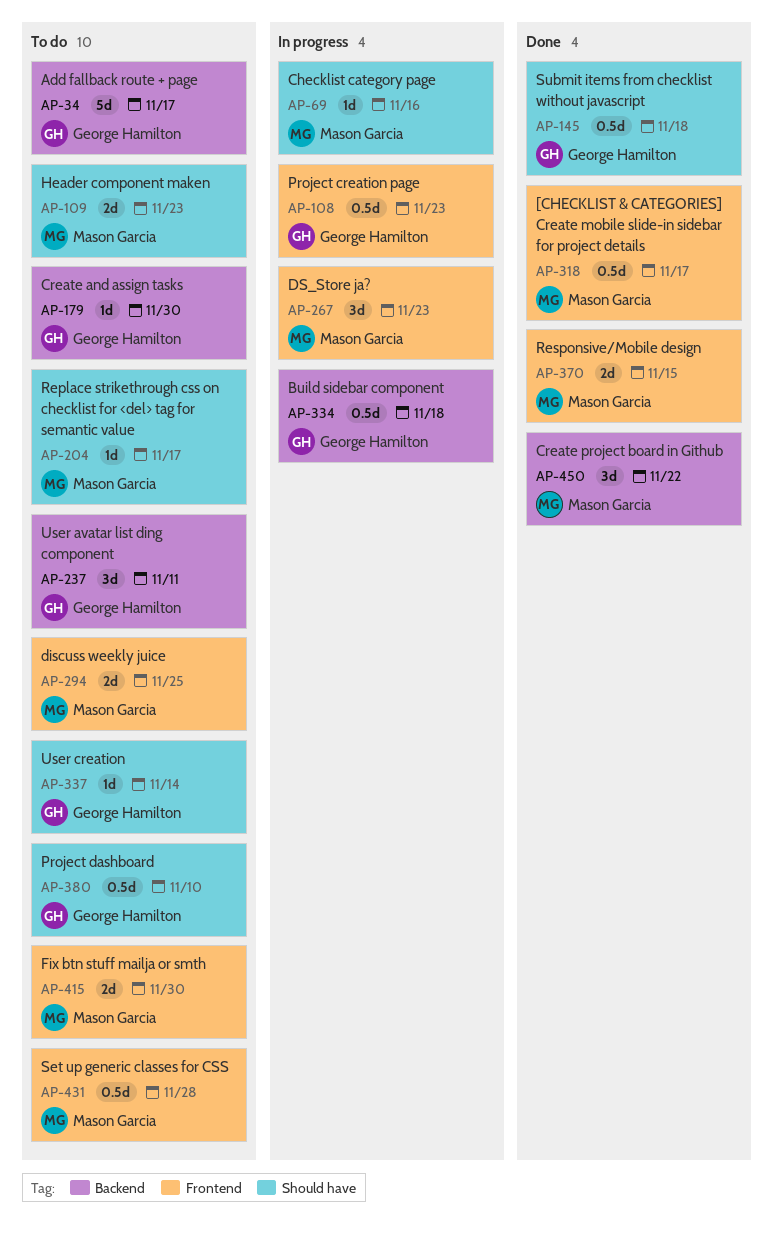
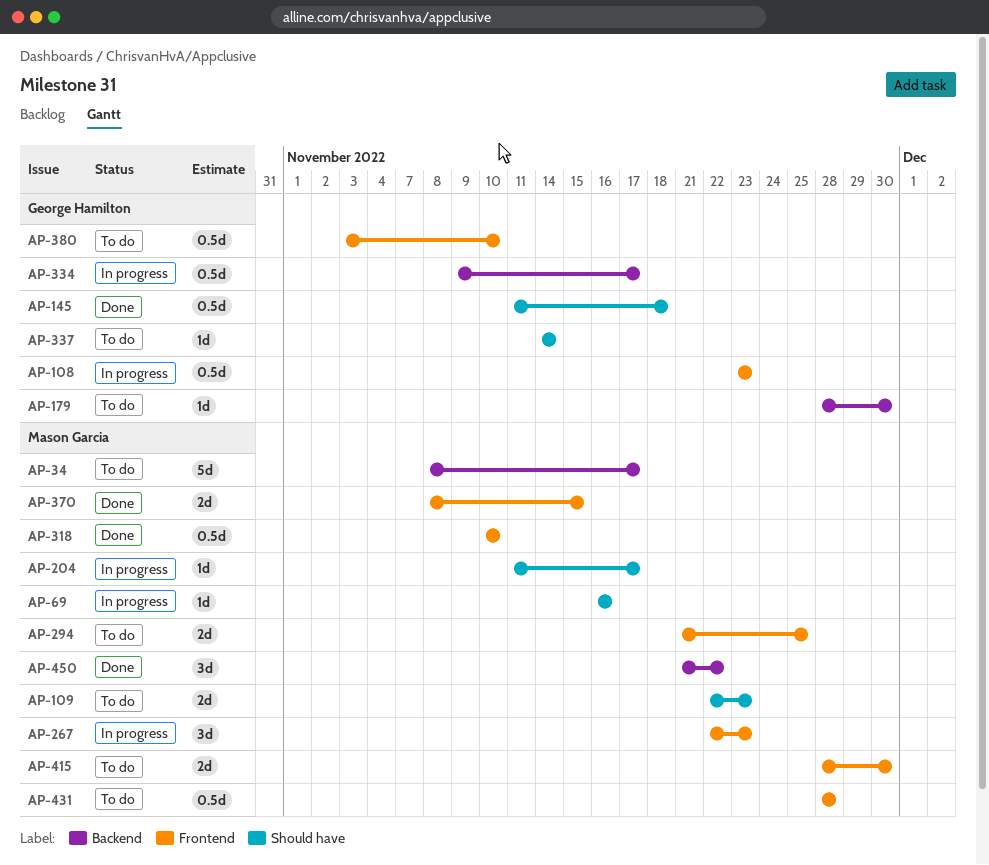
AP-34, owner: George Hamilton -> Mason Garcia
AP-204, status: To do -> In progress
AP-237: present -> none
AP-318, due: Nov 17 -> Nov 10
AP-334, due: Nov 18 -> Nov 17
AP-380, label: Should have -> Frontend

